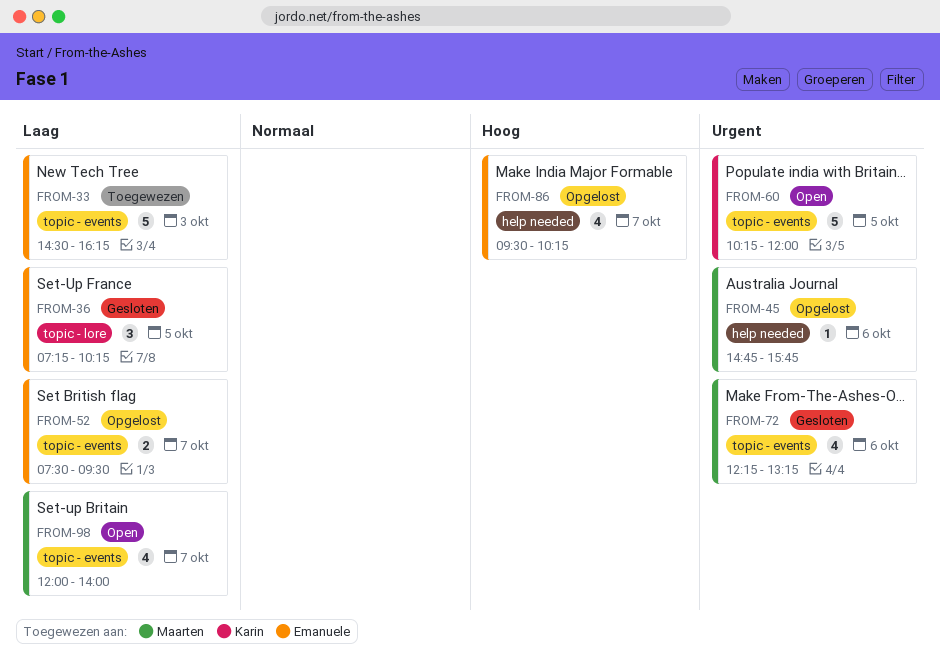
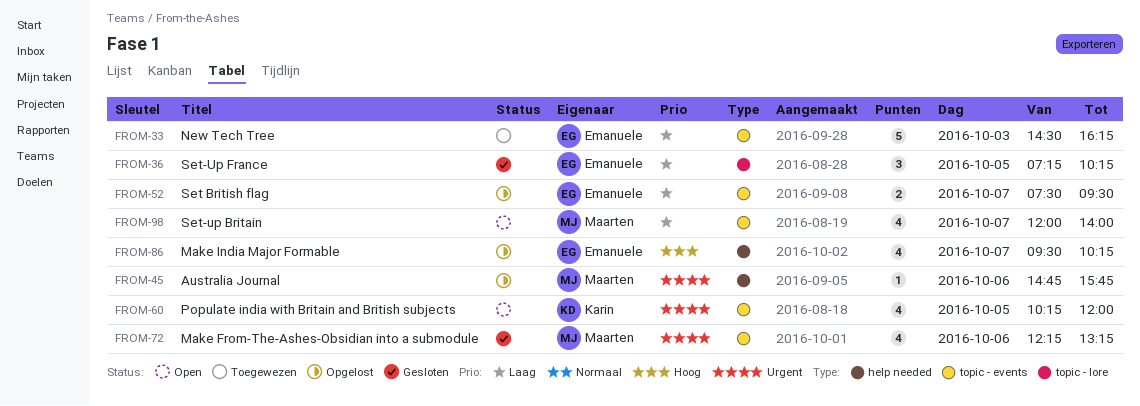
FROM-60, estimate: 5 -> 4

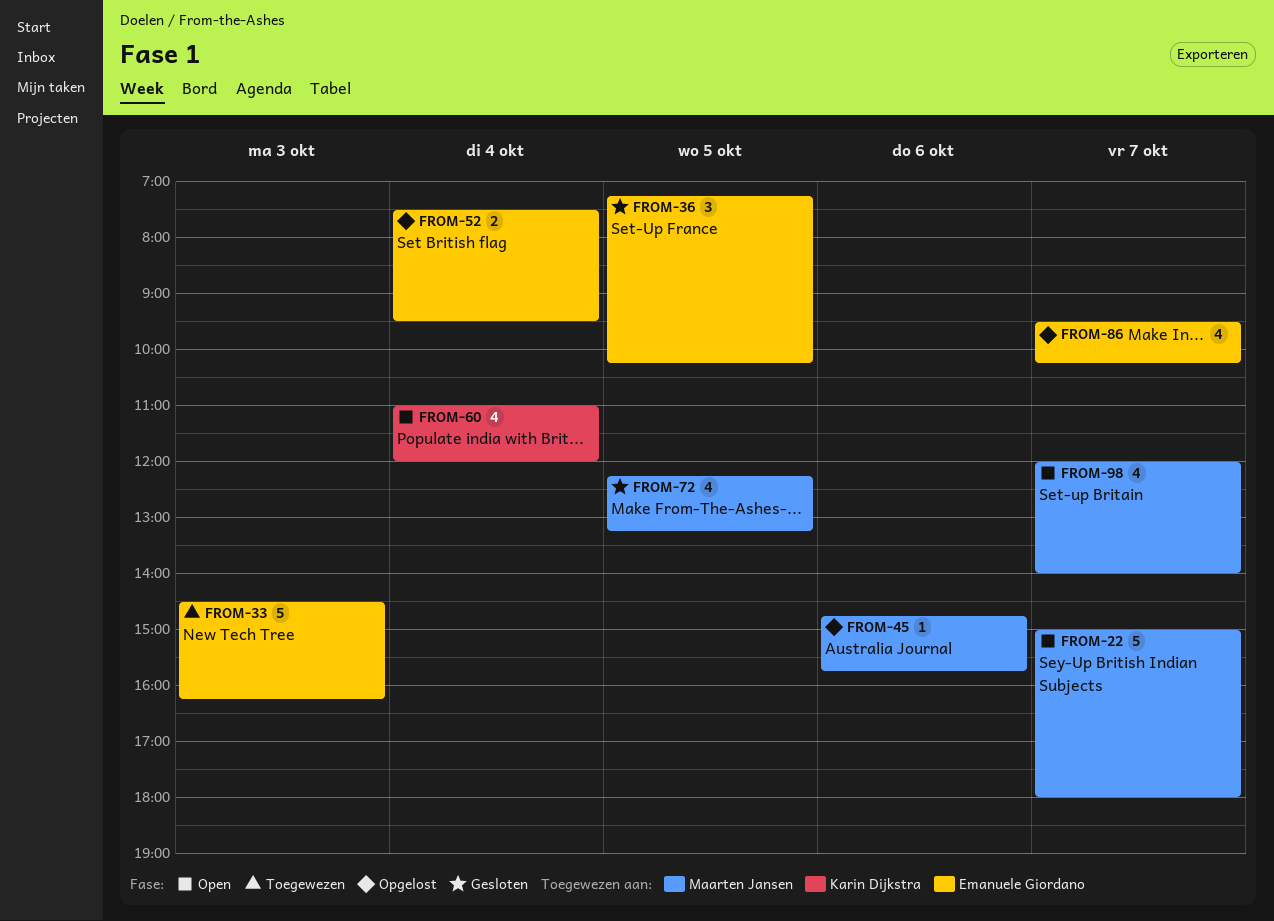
FROM-22: none -> present
FROM-52, day: Oct 7 -> Oct 4
FROM-60, day: Oct 5 -> Oct 4
FROM-60, begins: 10:15 -> 11:00
FROM-72, day: Oct 6 -> Oct 5

